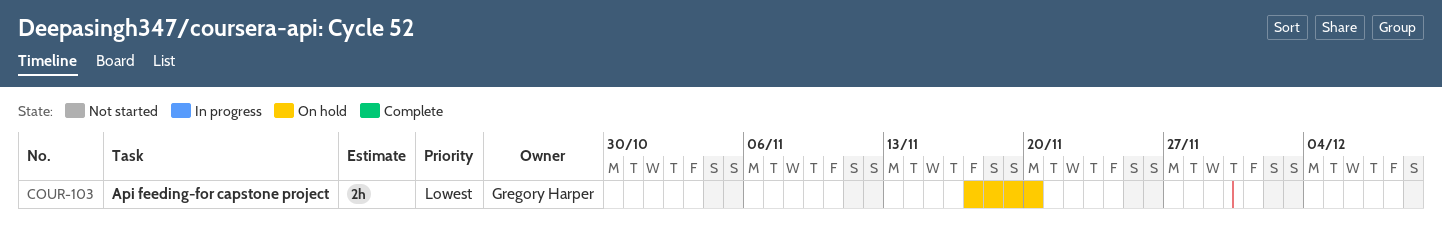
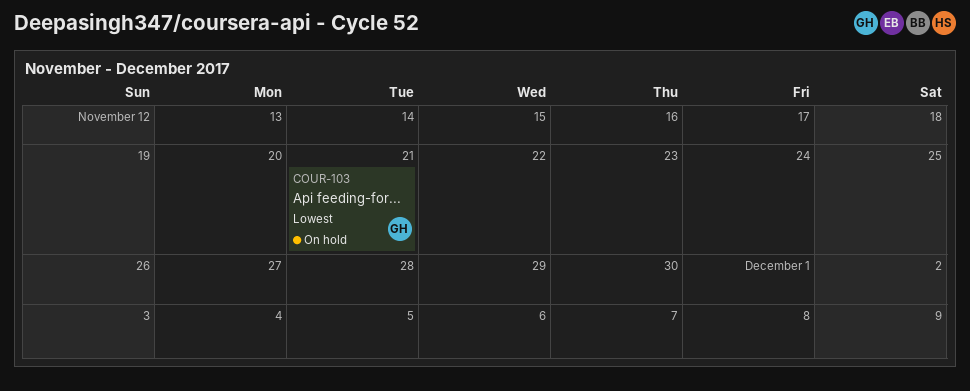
COUR-103, due: Nov 20 -> Nov 21

